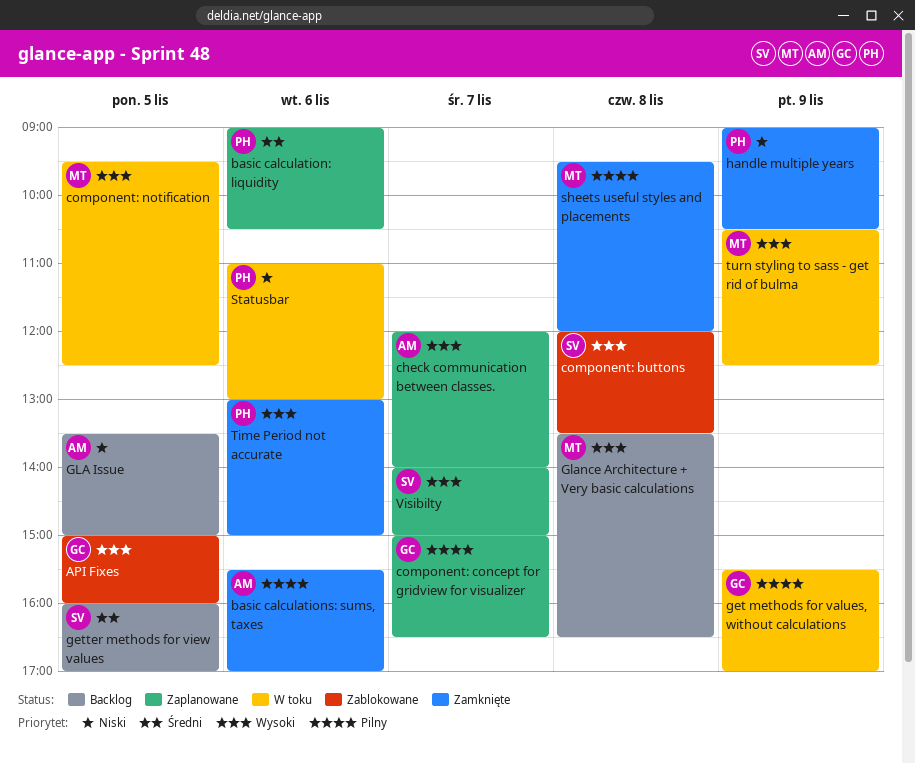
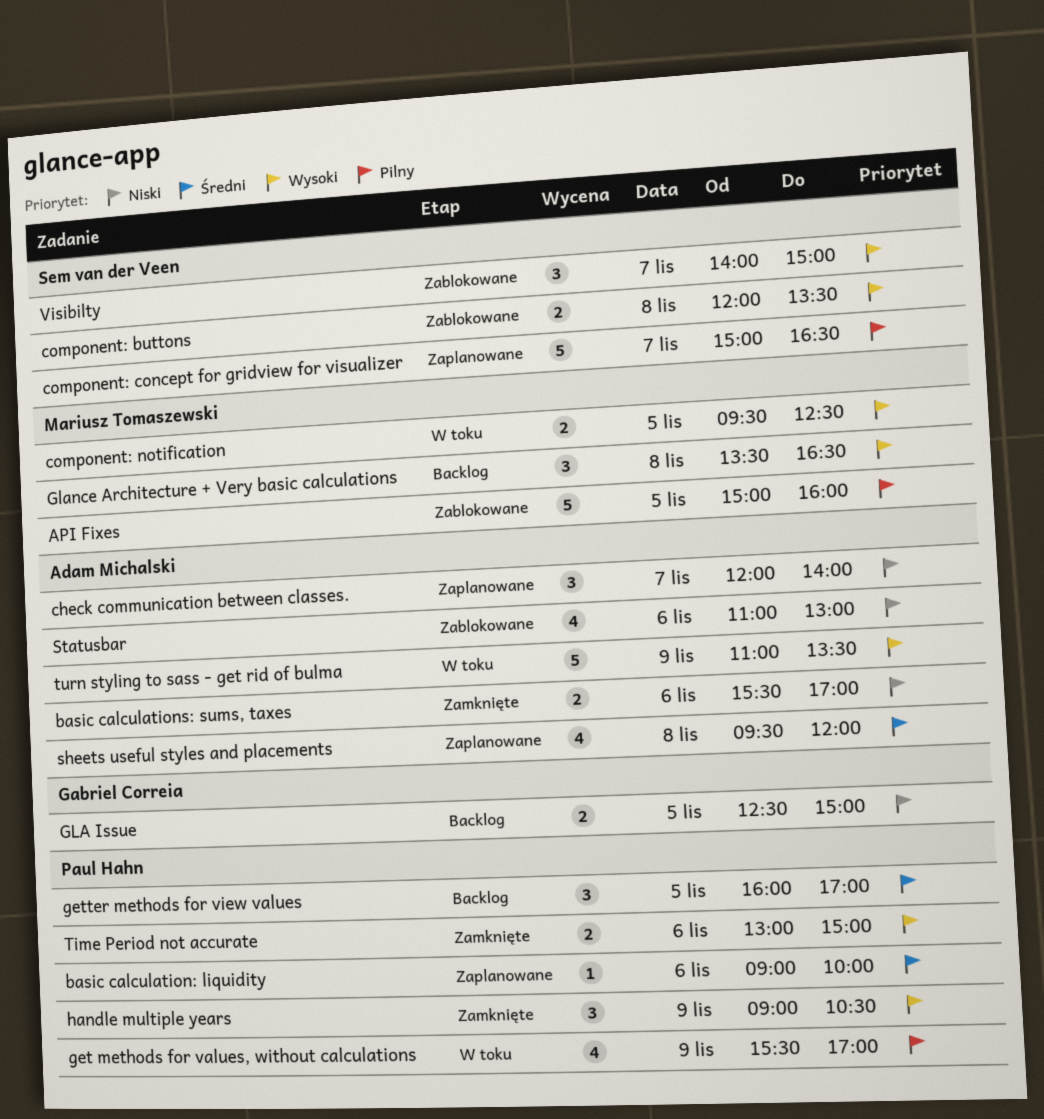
API Fixes, owner: Gabriel Correia -> Mariusz Tomaszewski
API Fixes, priority: Wysoki -> Pilny
basic calculation: liquidity, ends: 10:30 -> 10:00
basic calculations: sums, taxes, priority: Pilny -> Niski
check communication between classes., priority: Wysoki -> Niski
component: concept for gridview for visualizer, owner: Gabriel Correia -> Sem van der Veen
get methods for values, without calculations, owner: Gabriel Correia -> Paul Hahn
getter methods for view values, owner: Sem van der Veen -> Paul Hahn
GLA Issue, owner: Adam Michalski -> Gabriel Correia
GLA Issue, begins: 13:30 -> 12:30
handle multiple years, priority: Niski -> Wysoki
sheets useful styles and placements, status: Zamknięte -> Zaplanowane
sheets useful styles and placements, owner: Mariusz Tomaszewski -> Adam Michalski
sheets useful styles and placements, priority: Pilny -> Średni
Statusbar, status: W toku -> Zablokowane
Statusbar, owner: Paul Hahn -> Adam Michalski
turn styling to sass - get rid of bulma, owner: Mariusz Tomaszewski -> Adam Michalski
turn styling to sass - get rid of bulma, begins: 10:30 -> 11:00
turn styling to sass - get rid of bulma, ends: 12:30 -> 13:30
Visibilty, status: Zaplanowane -> Zablokowane

